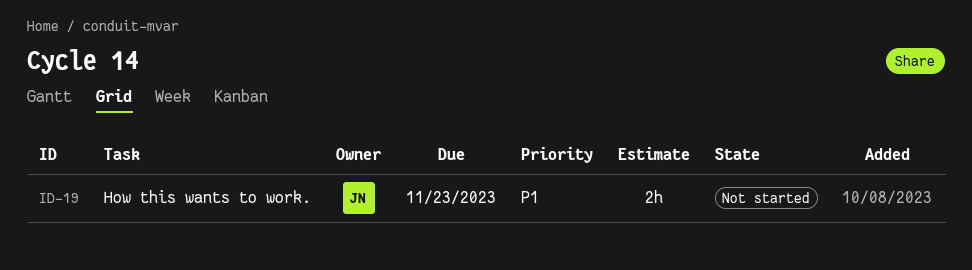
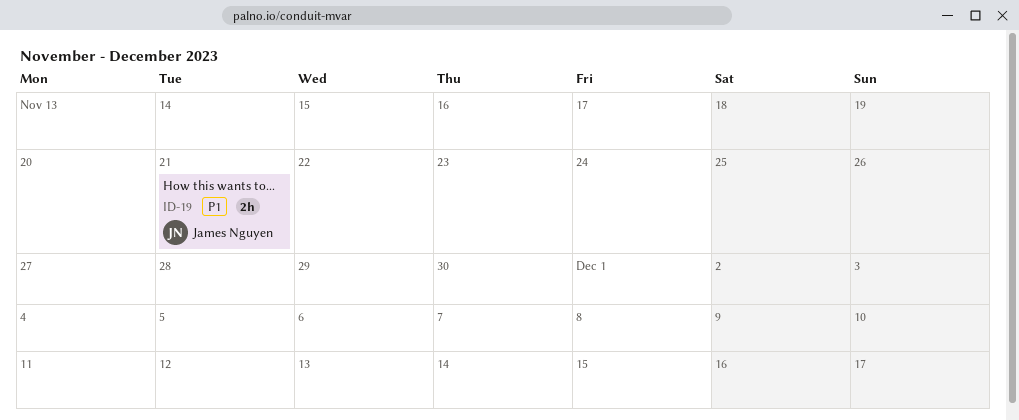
ID-19, due: Nov 23 -> Nov 21

